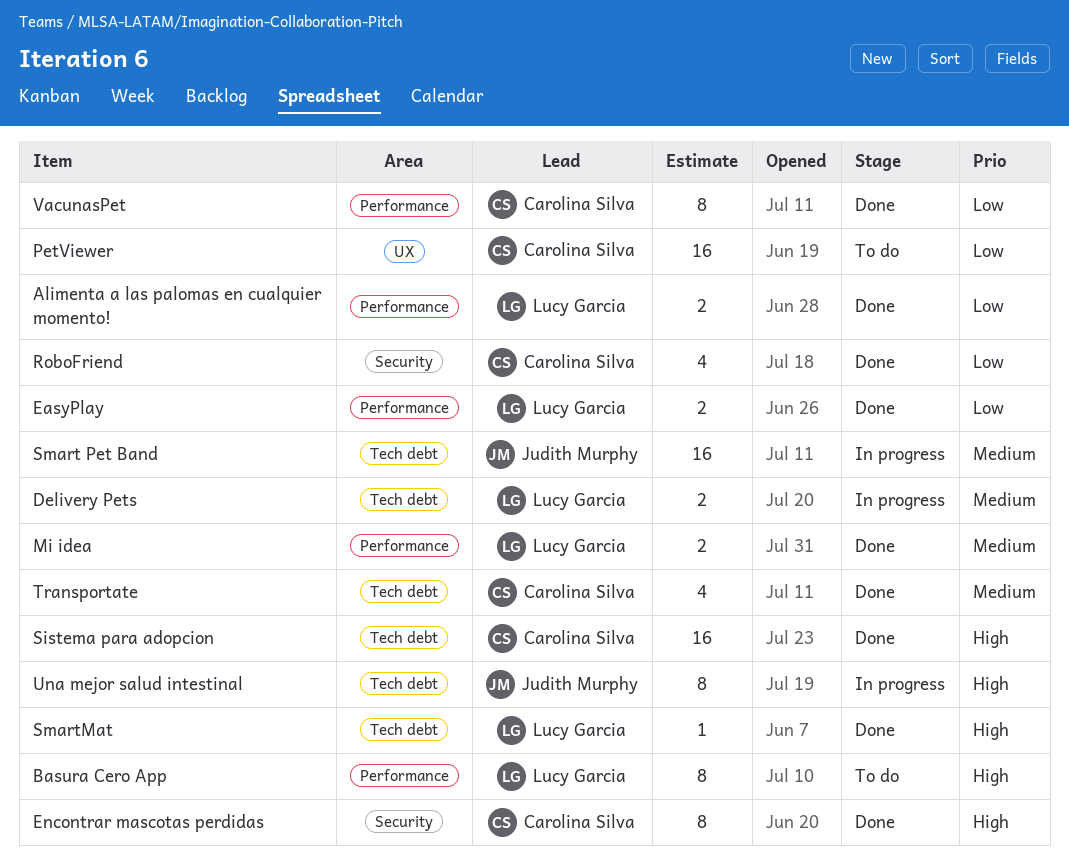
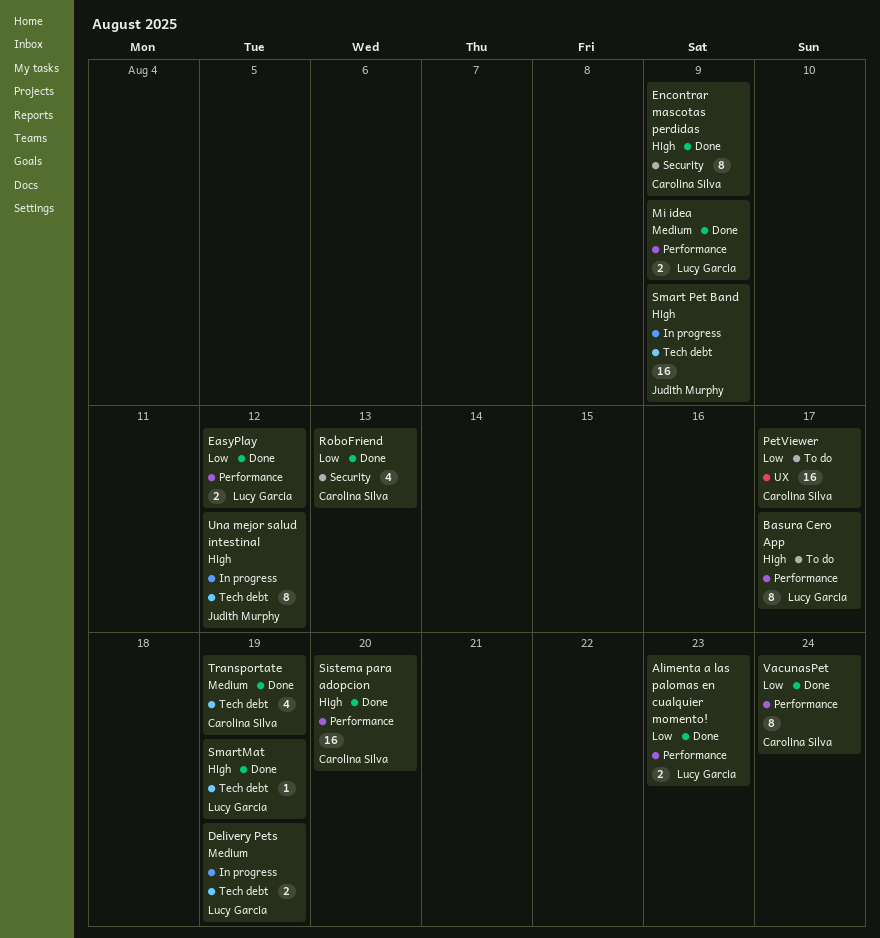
Sistema para adopcion, label: Tech debt -> Performance
Smart Pet Band, priority: Medium -> High

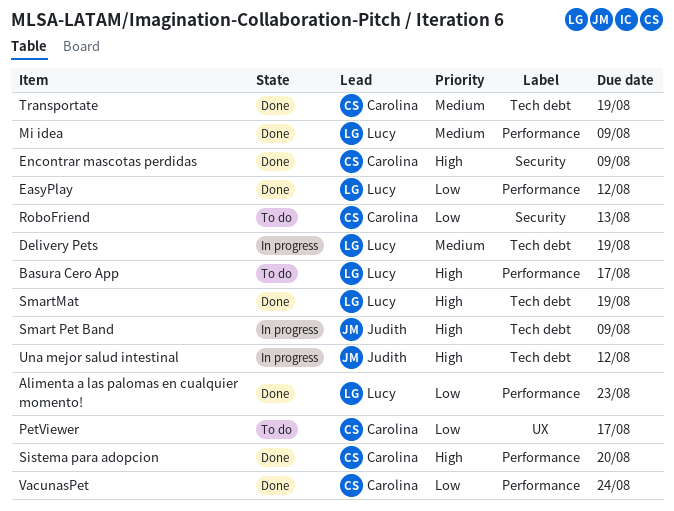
RoboFriend, status: Done -> To do

